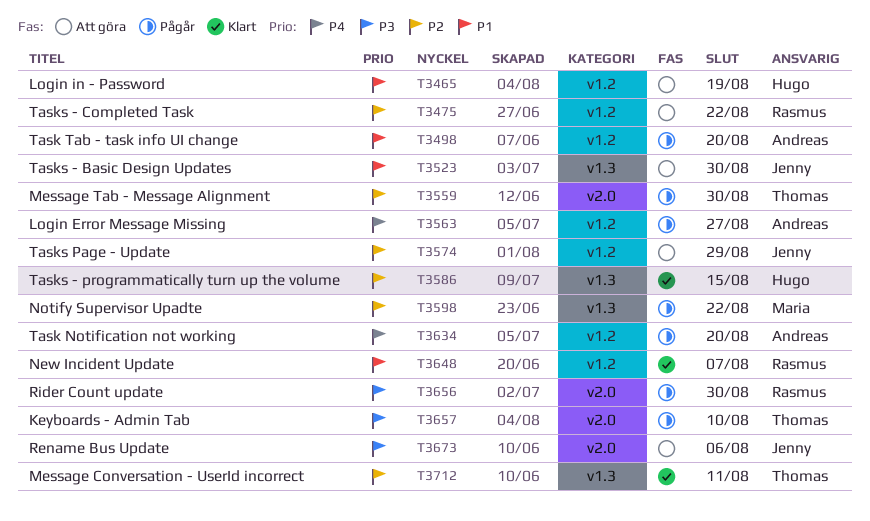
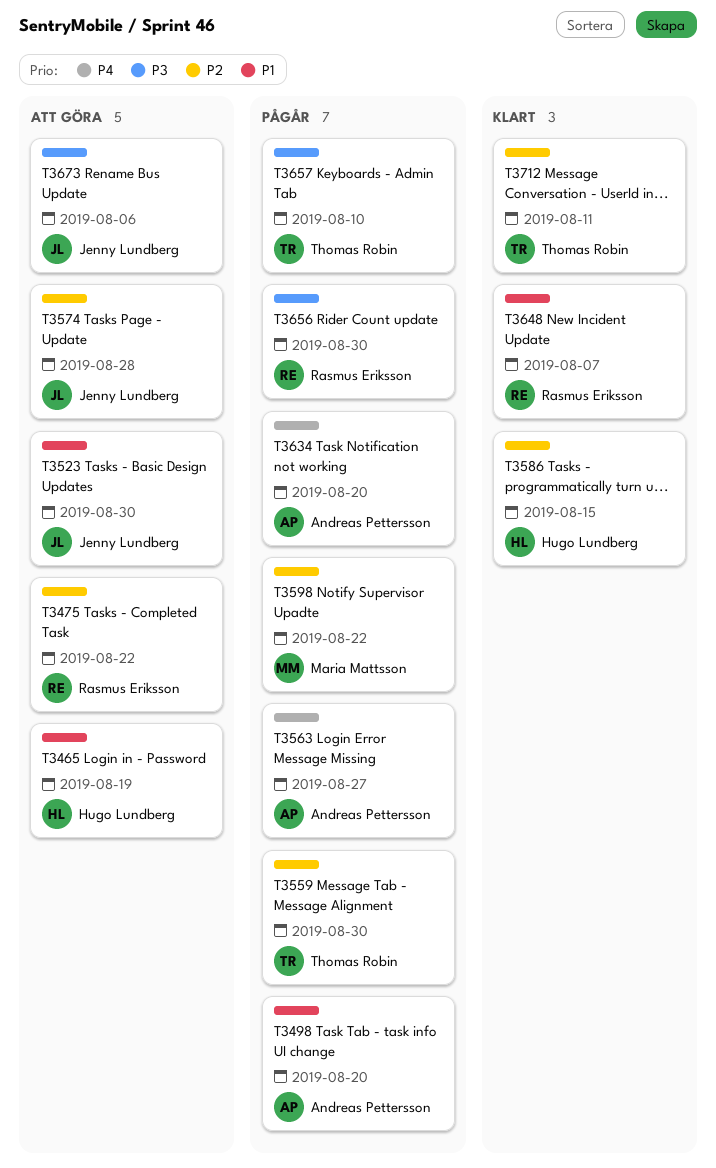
T3574, due: Aug 29 -> Aug 28

